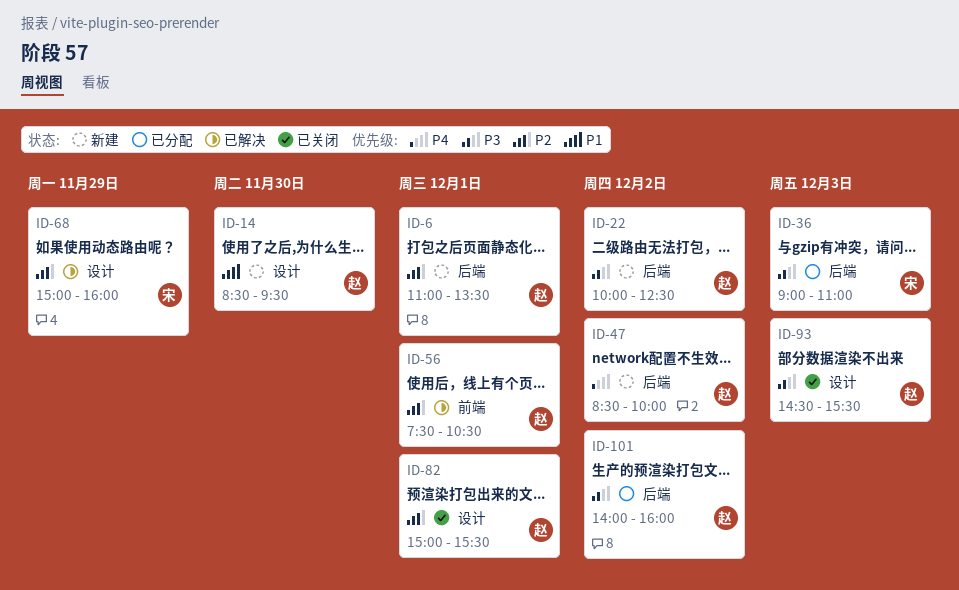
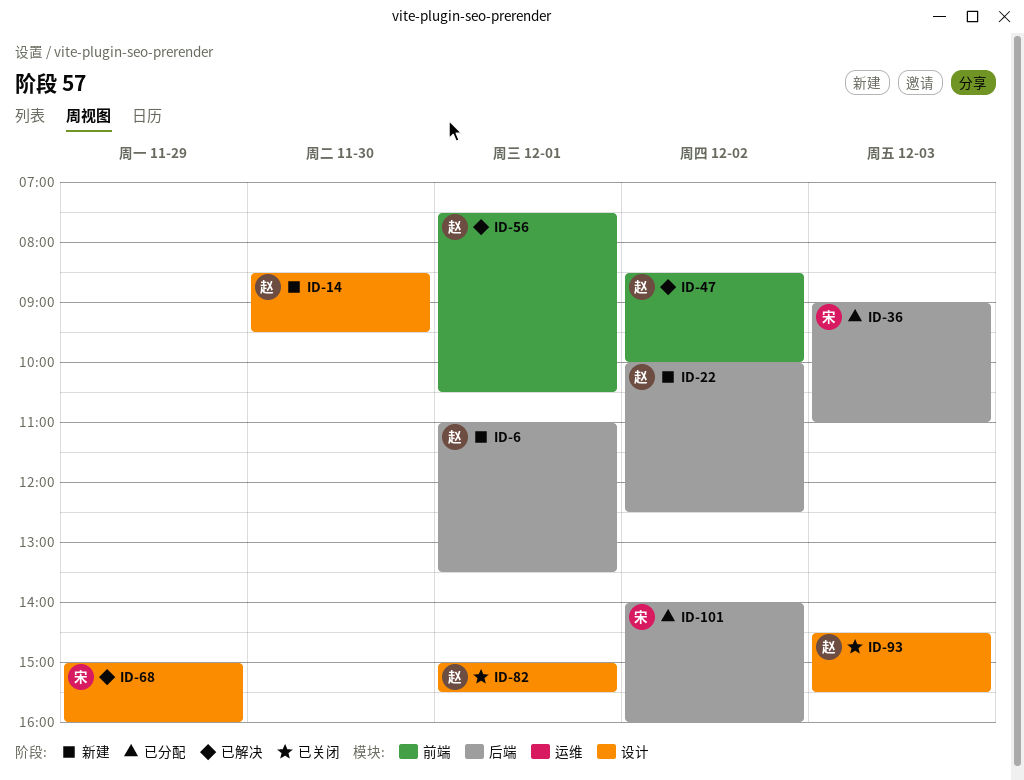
ID-47, status: 新建 -> 已解决
ID-47, label: 后端 -> 前端
ID-101, owner: 赵 -> 宋

